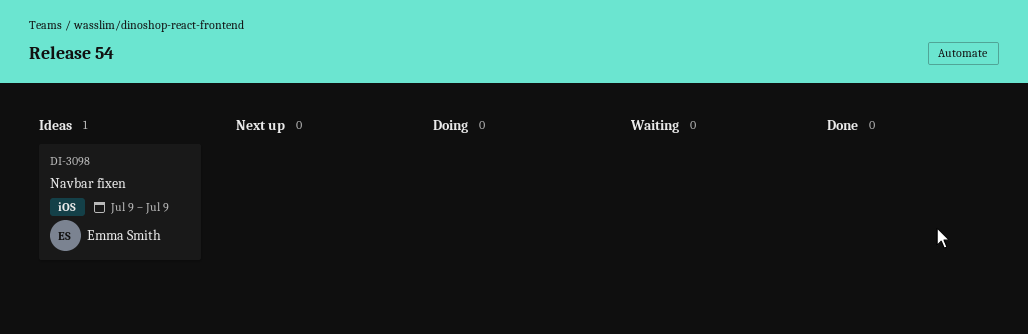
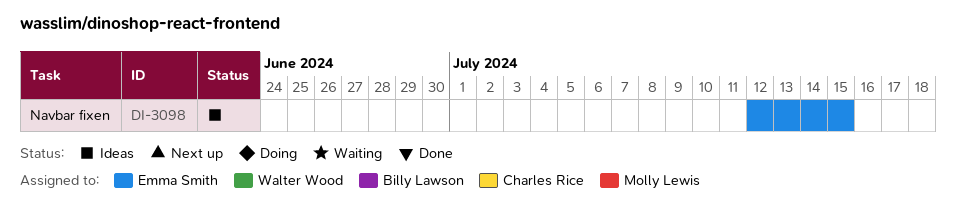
DI-3098, start: Jul 9 -> Jul 12
DI-3098, due: Jul 9 -> Jul 15

